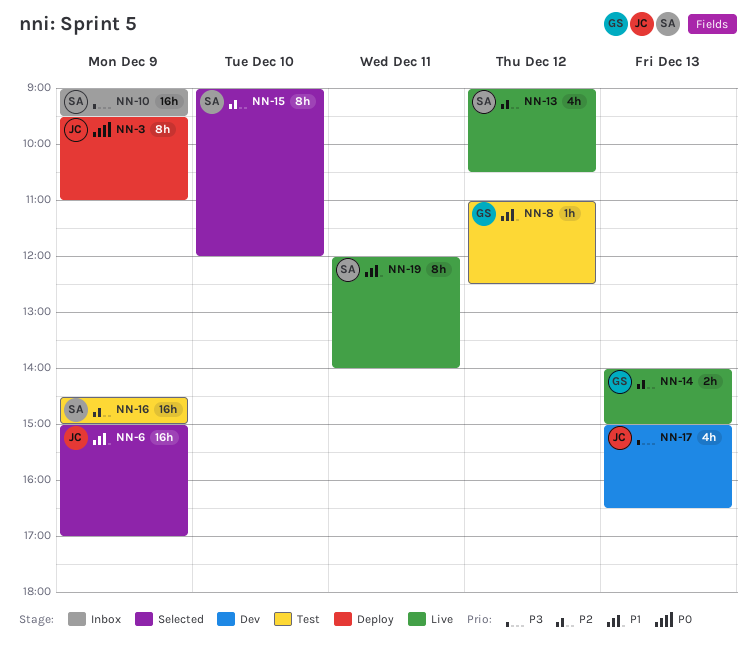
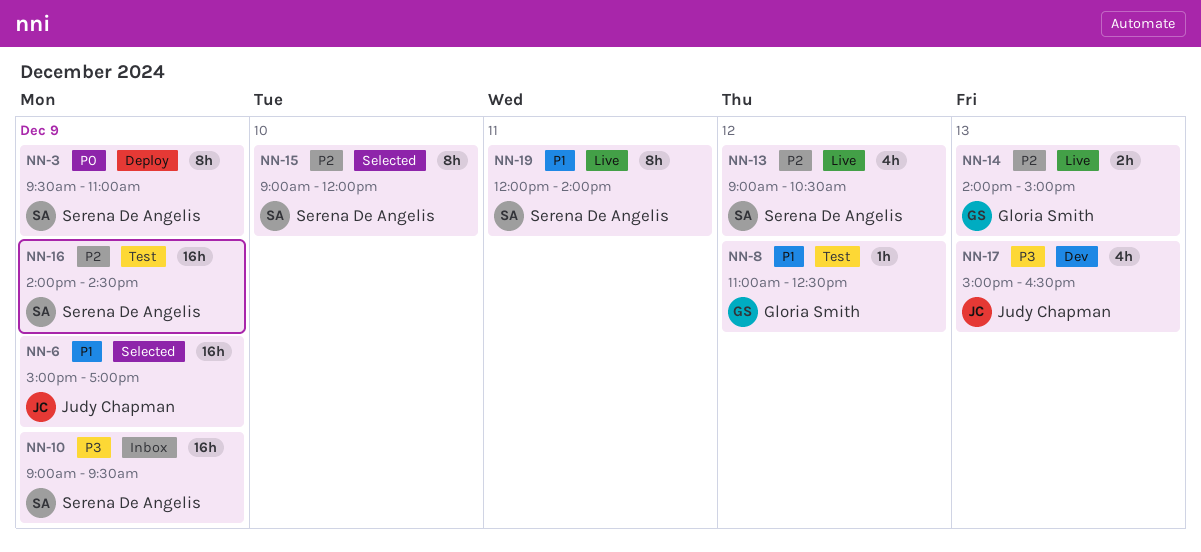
NN-3, owner: Judy Chapman -> Serena De Angelis
NN-16, begins: 14:30 -> 14:00
NN-16, ends: 15:00 -> 14:30

